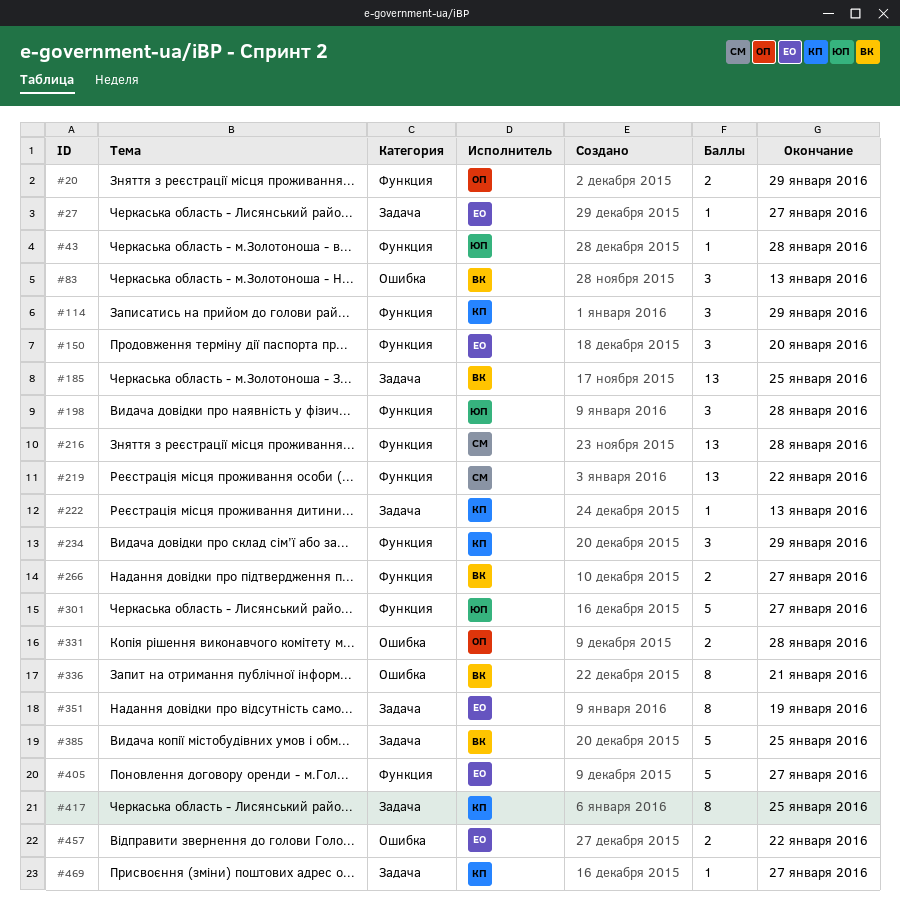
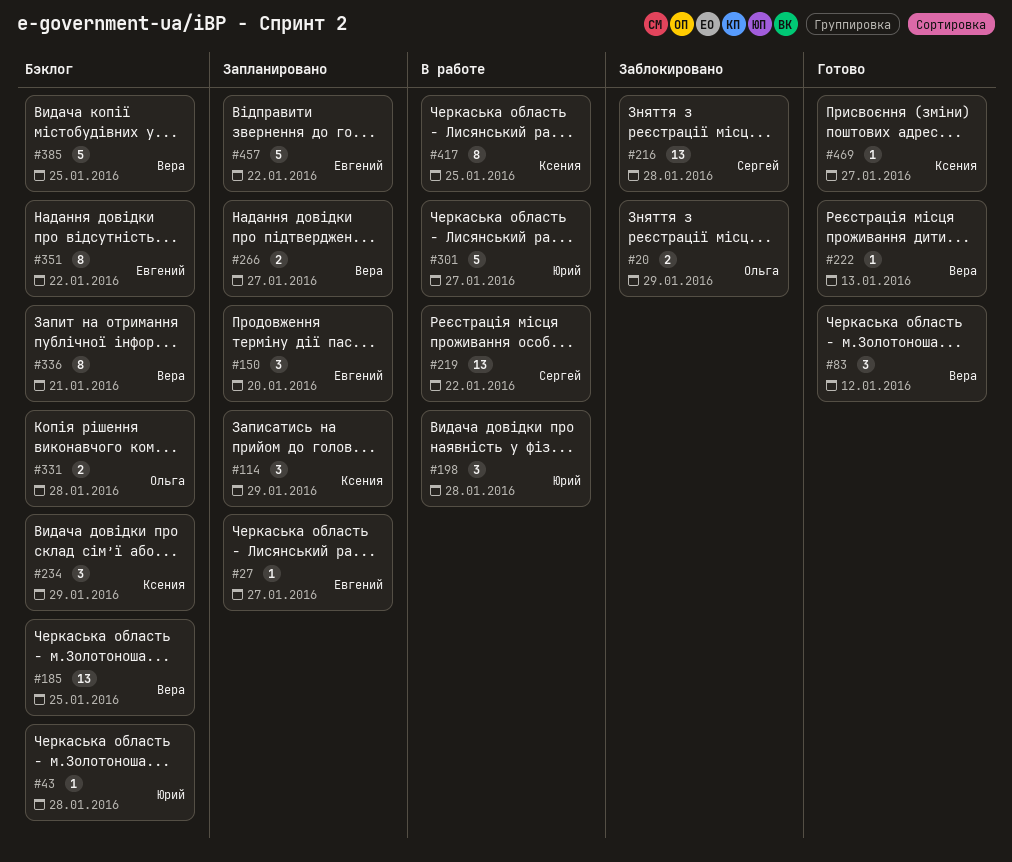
#83, due: Jan 13 -> Jan 12
#222, owner: Ксения -> Вера
#351, due: Jan 19 -> Jan 22
#405: present -> none
#457, estimate: 2 -> 5

